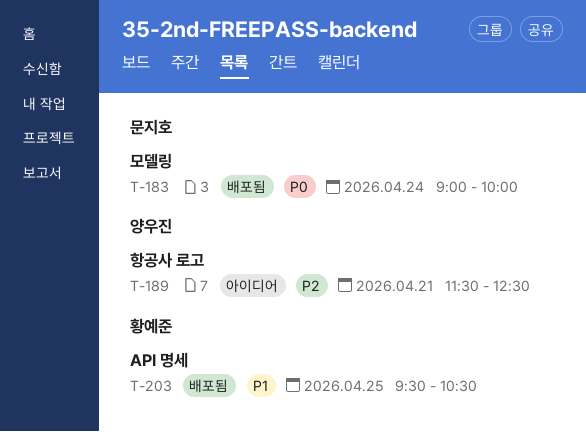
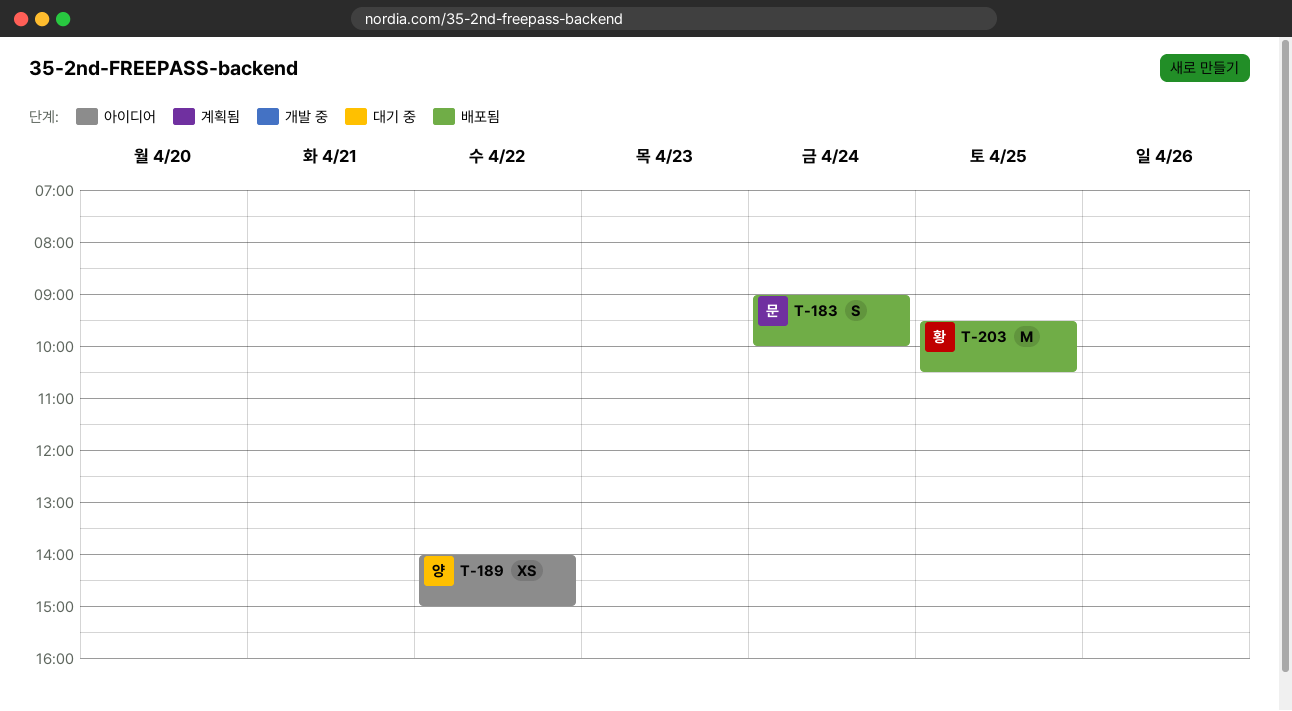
T-189, day: Apr 21 -> Apr 22
T-189, begins: 11:30 -> 14:00
T-189, ends: 12:30 -> 15:00

